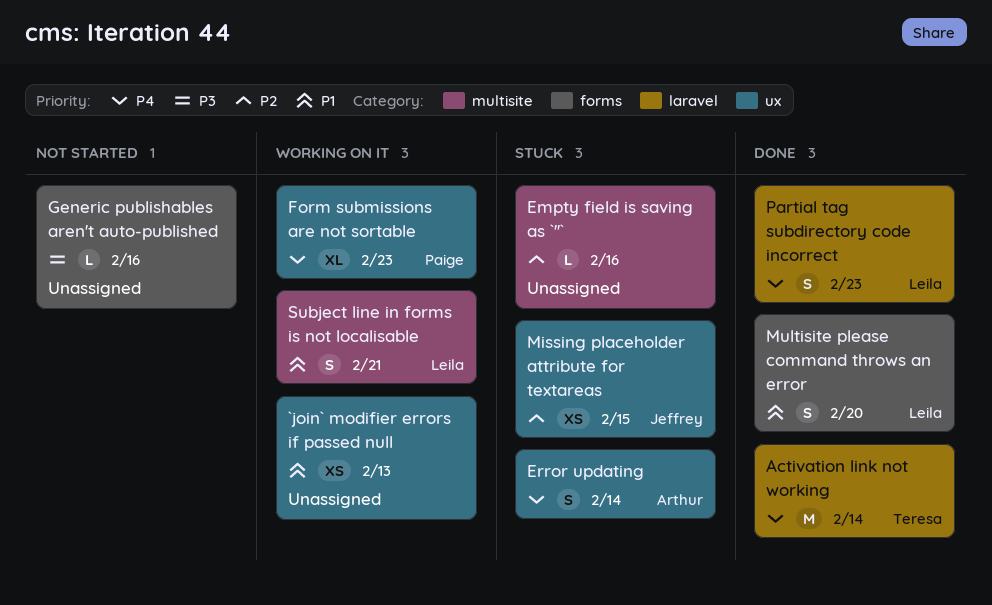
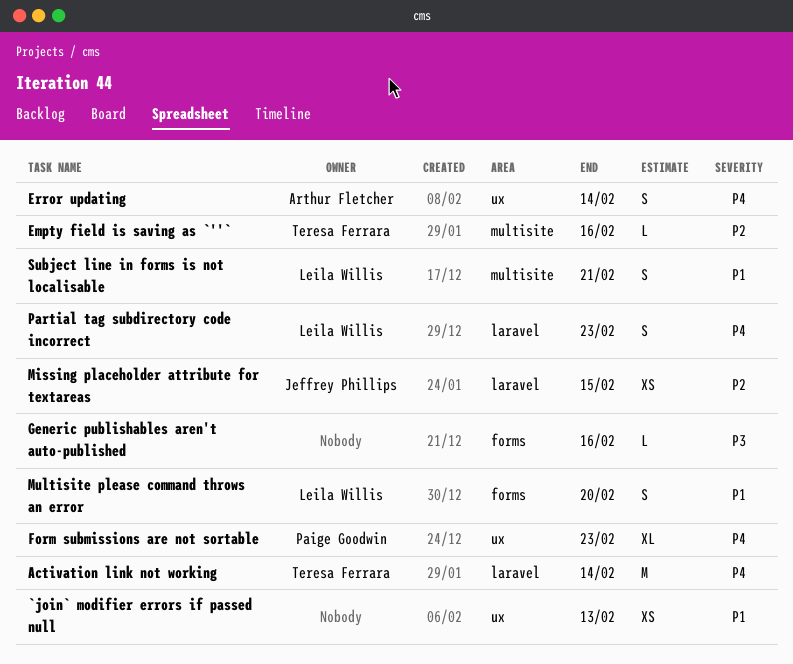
Empty field is saving as `''`, owner: none -> Teresa Ferrara
Missing placeholder attribute for textareas, label: ux -> laravel

